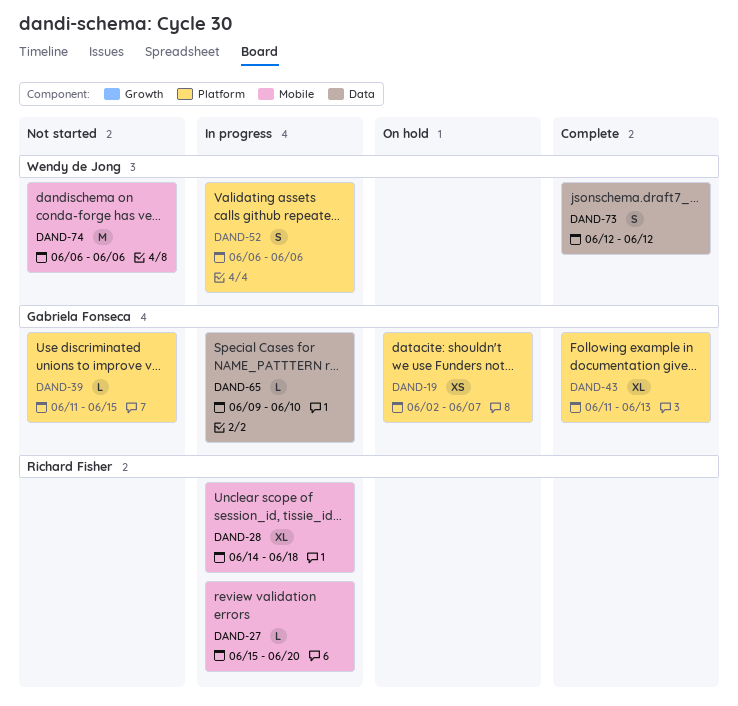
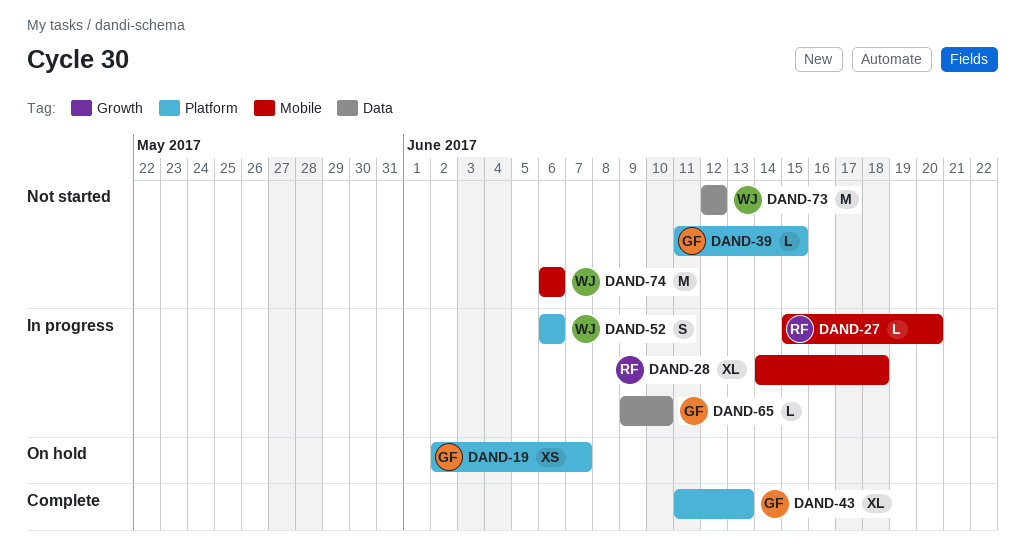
DAND-73, status: Complete -> Not started
DAND-73, estimate: S -> M

